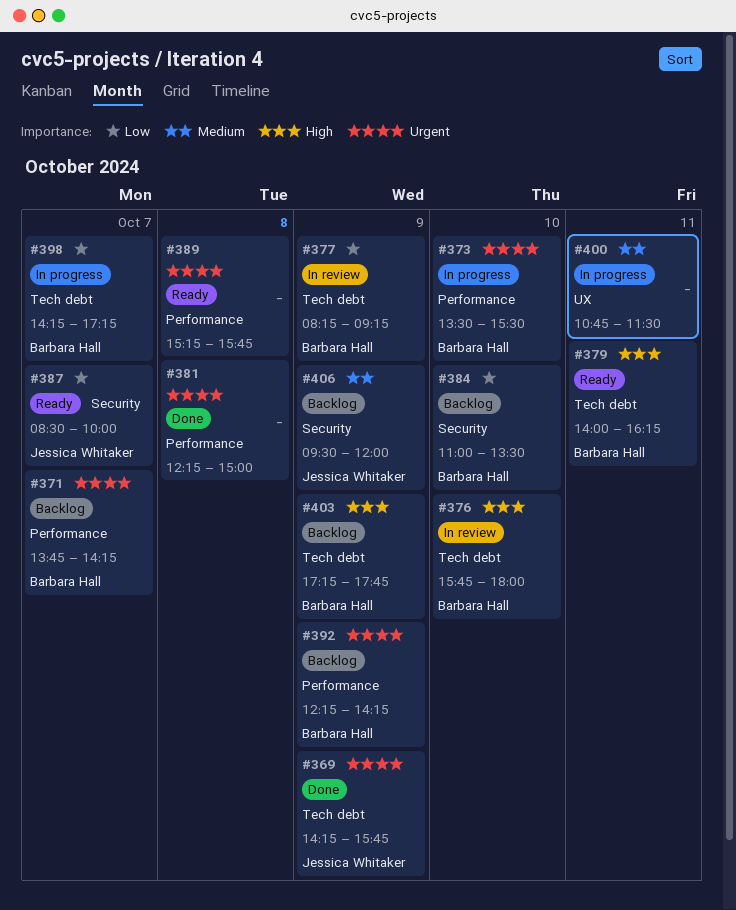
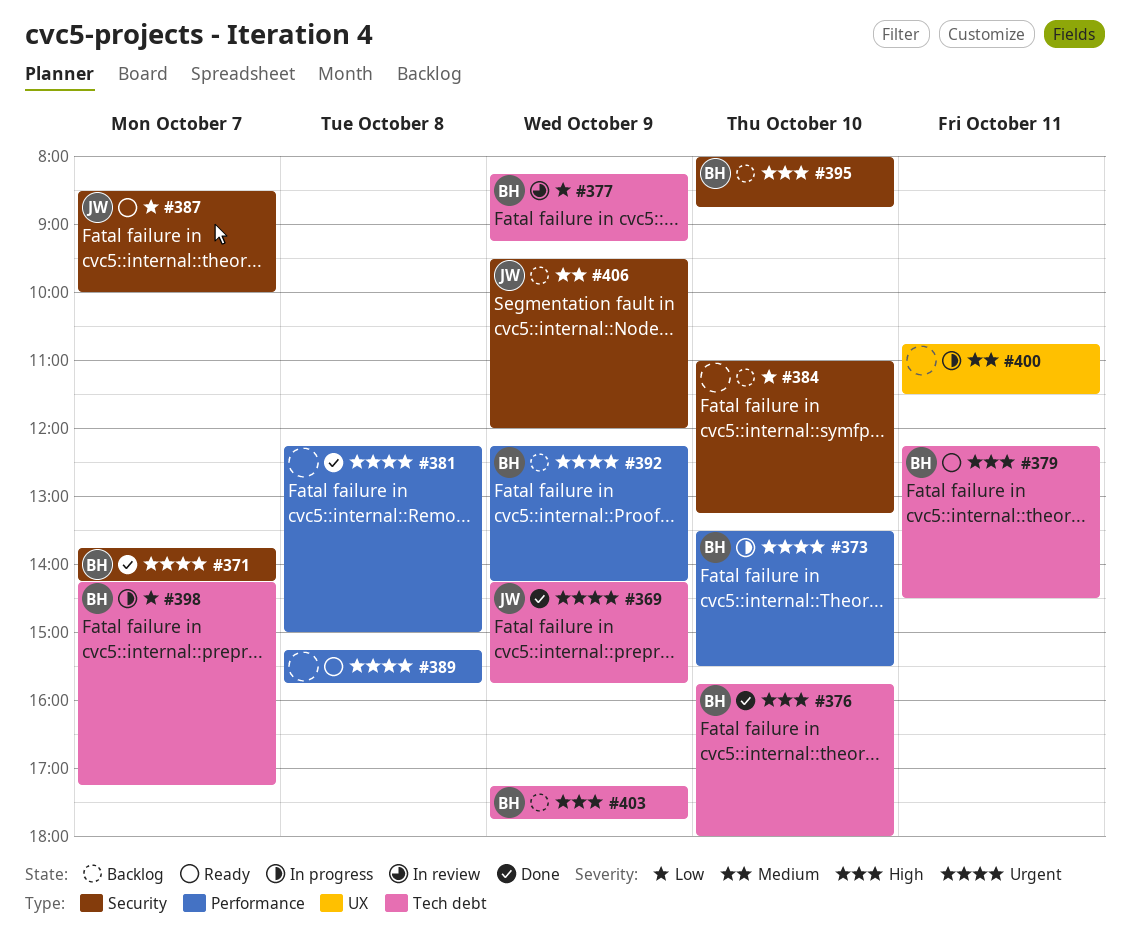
#371, status: Backlog -> Done
#371, label: Performance -> Security
#376, status: In review -> Done
#379, begins: 14:00 -> 12:15
#379, ends: 16:15 -> 14:30
#384, owner: Barbara Hall -> none
#384, ends: 13:30 -> 13:15
#395: none -> present

